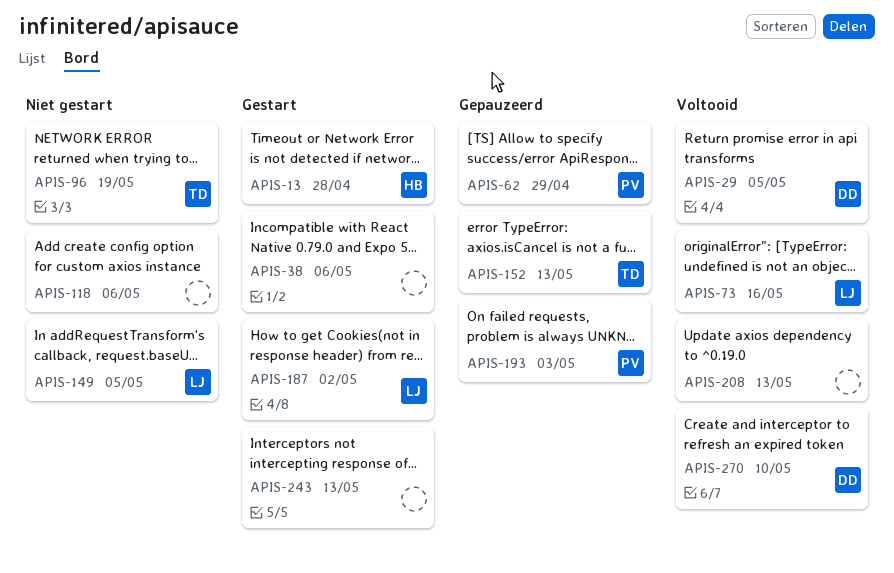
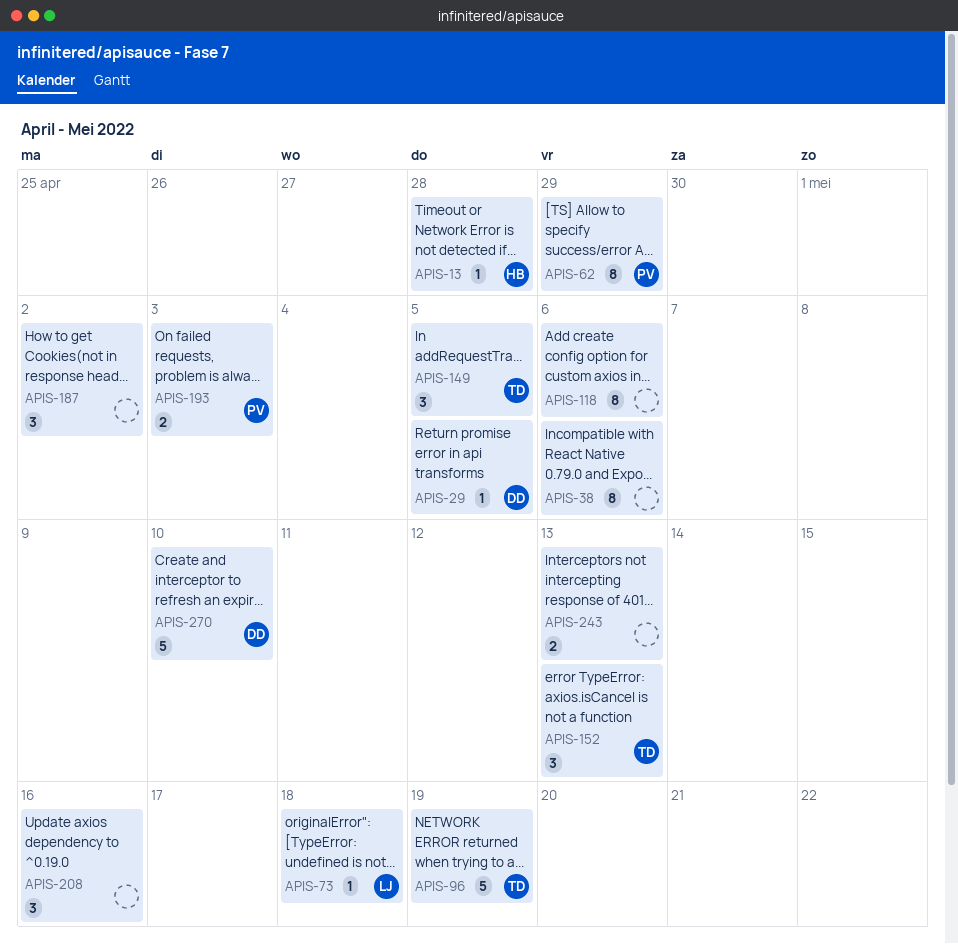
APIS-73, due: May 16 -> May 18
APIS-149, owner: LJ -> TD
APIS-187, owner: LJ -> none
APIS-208, due: May 13 -> May 16

